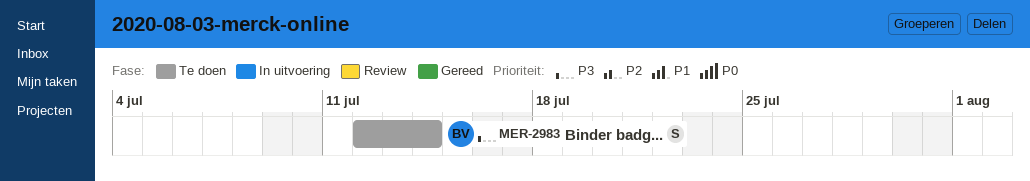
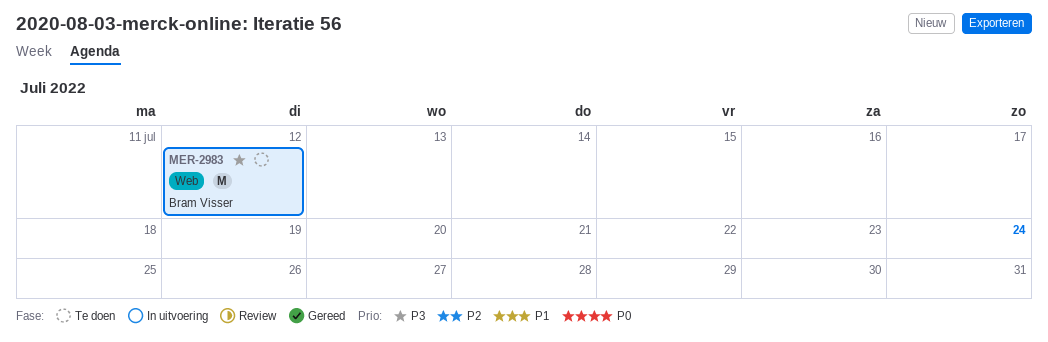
MER-2983, estimate: S -> M
MER-2983, due: Jul 14 -> Jul 12

